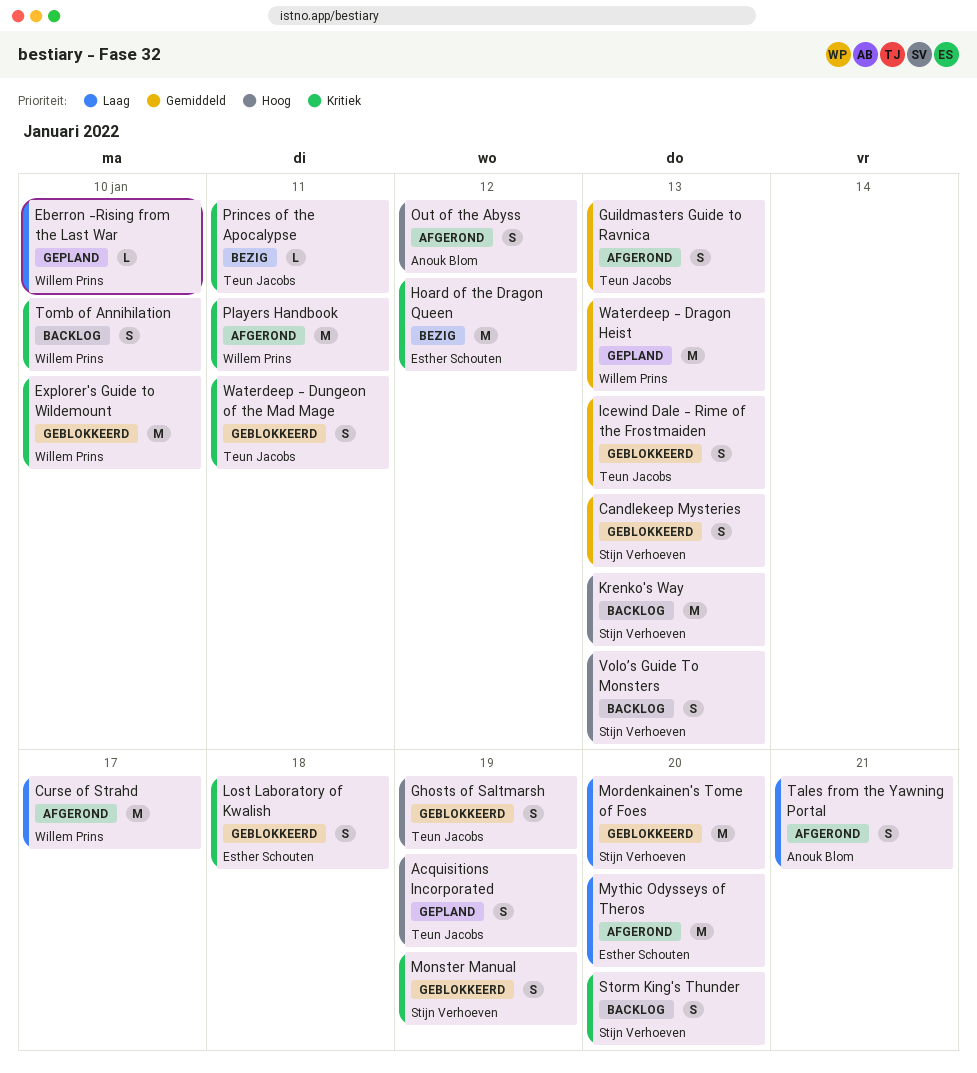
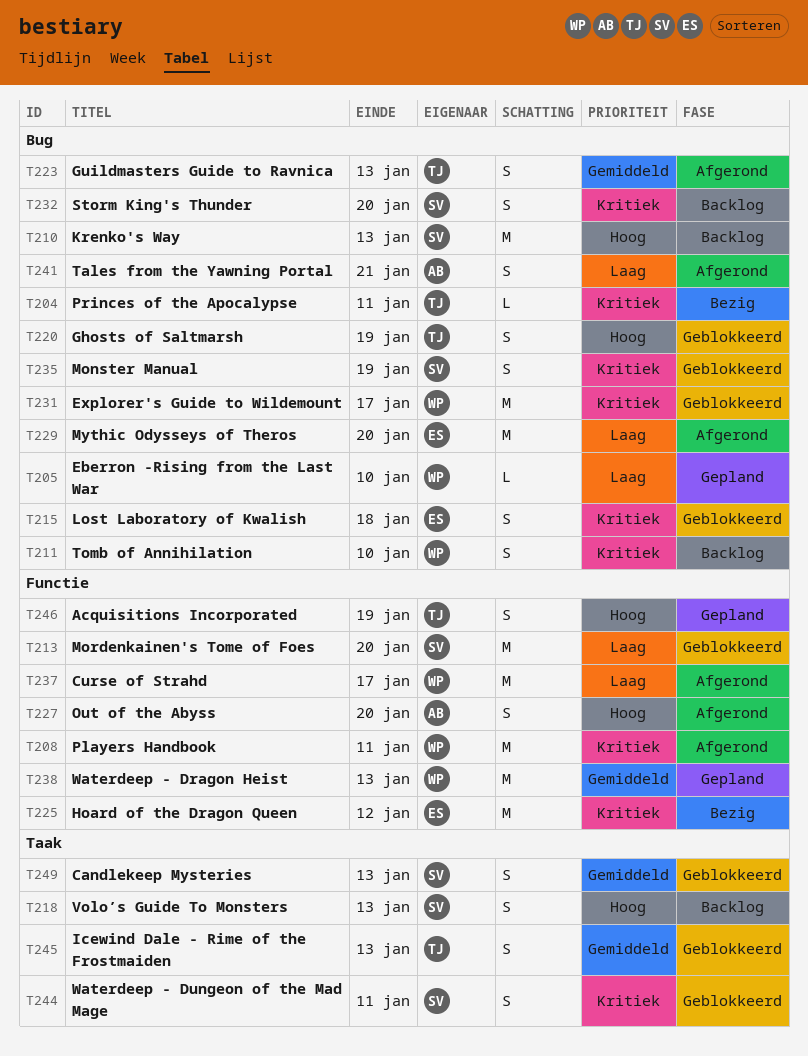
Explorer's Guide to Wildemount, due: Jan 10 -> Jan 17
Out of the Abyss, due: Jan 12 -> Jan 20
Waterdeep - Dungeon of the Mad Mage, owner: Teun Jacobs -> Stijn Verhoeven

